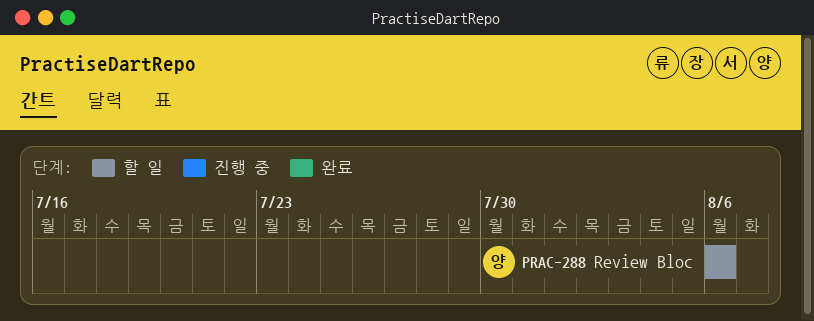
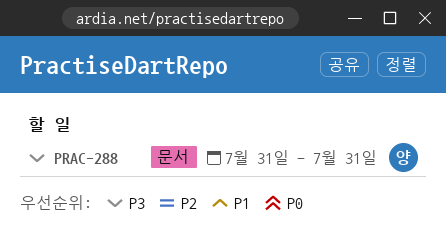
PRAC-288, start: Aug 6 -> Jul 31
PRAC-288, due: Aug 6 -> Jul 31

